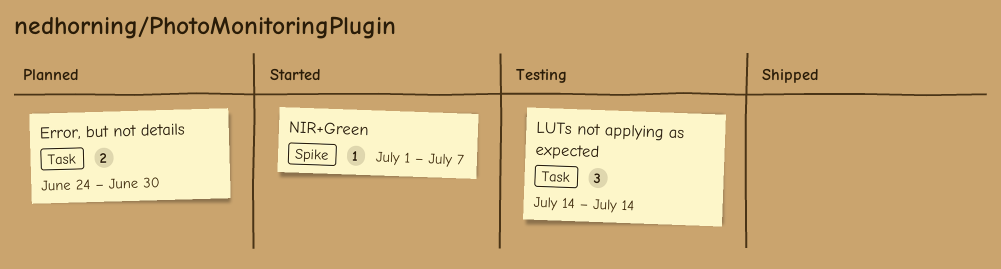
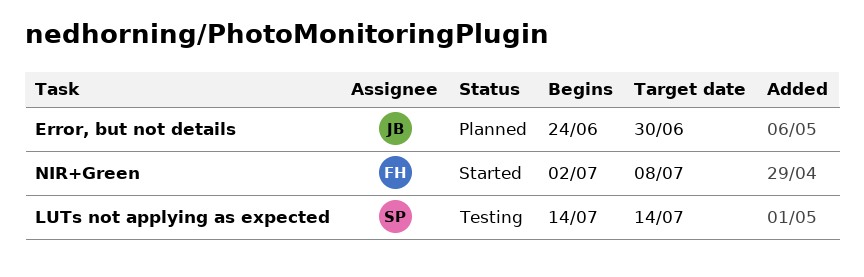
NIR+Green, start: Jul 1 -> Jul 2
NIR+Green, due: Jul 7 -> Jul 8

